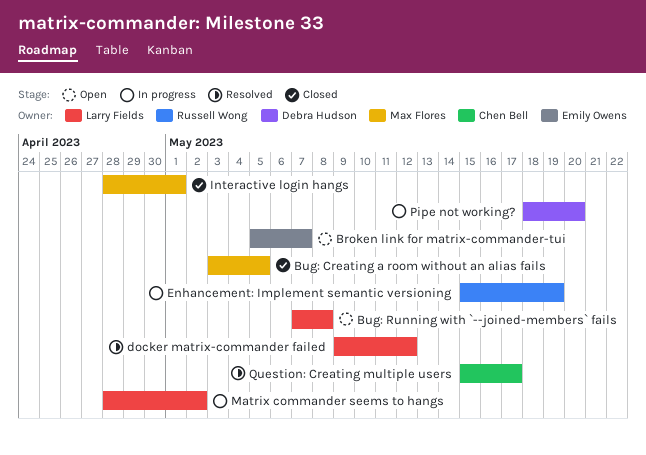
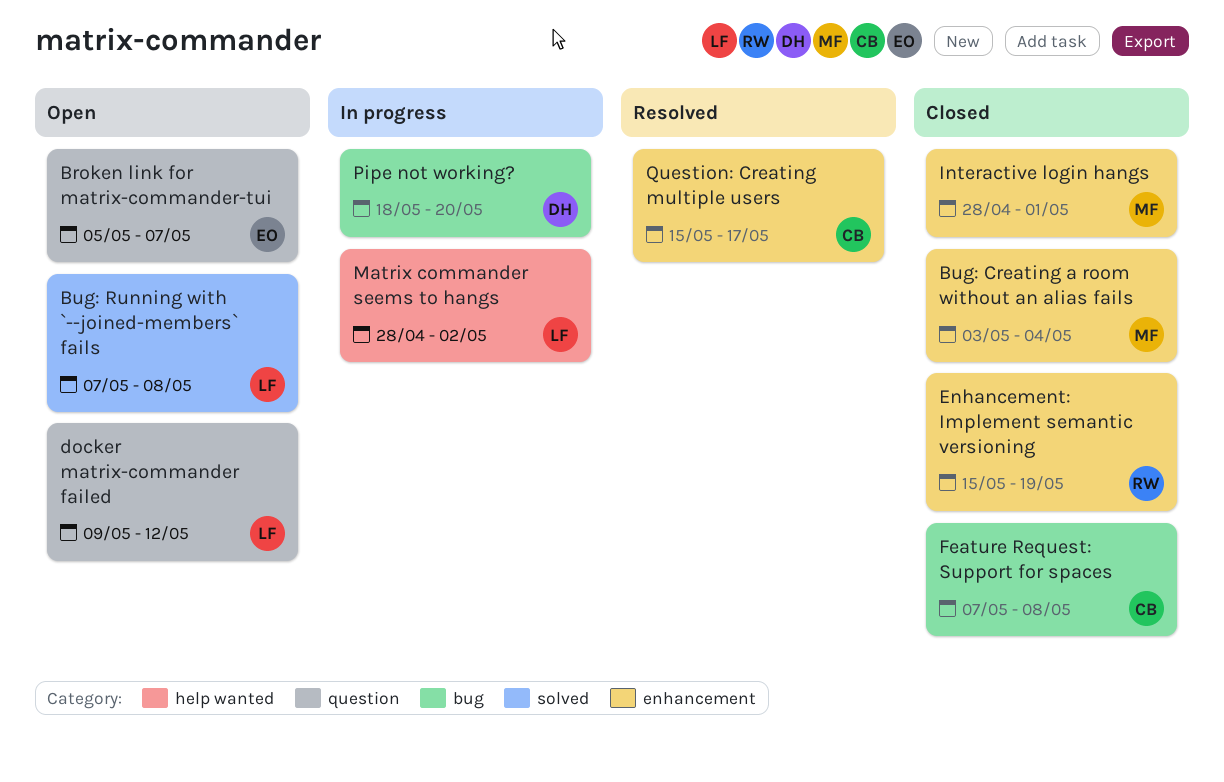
Bug: Creating a room without an alias fails, due: May 5 -> May 4
docker matrix-commander failed, status: Resolved -> Open
Enhancement: Implement semantic versioning, status: In progress -> Closed
Feature Request: Support for spaces: none -> present

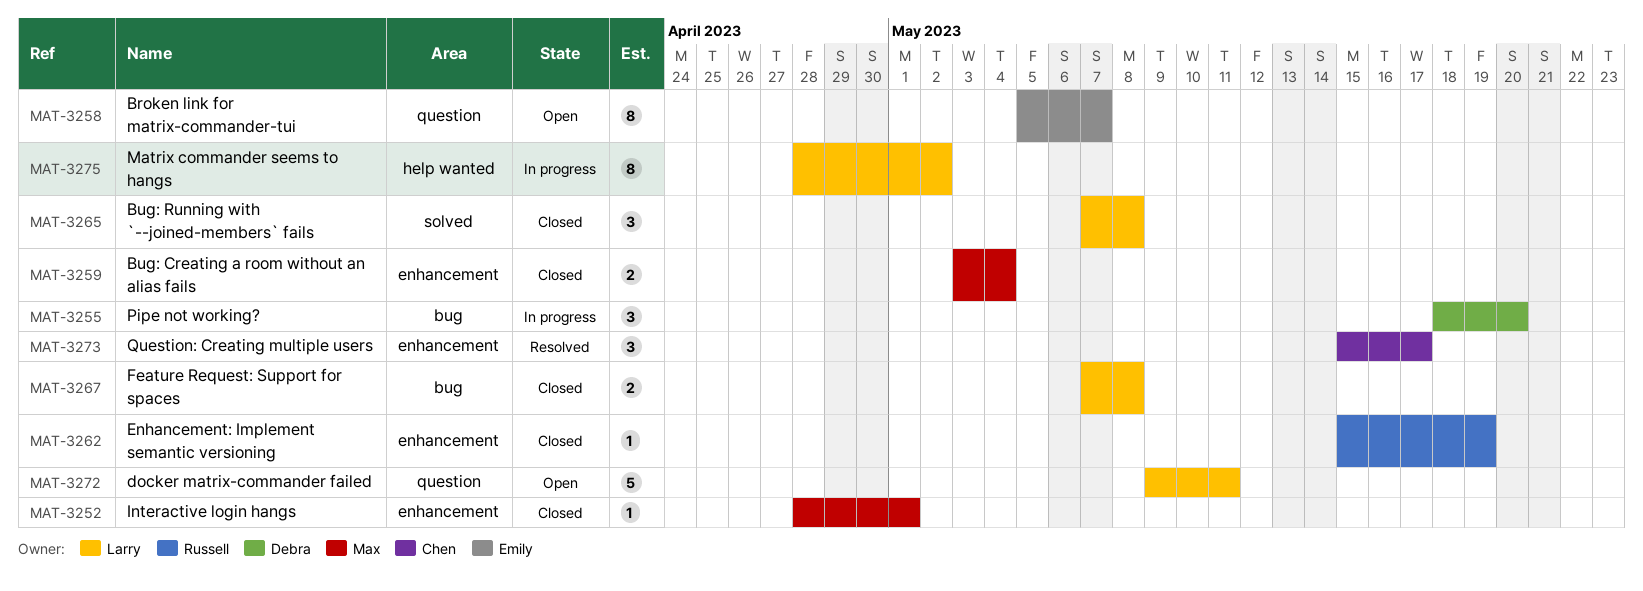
Bug: Running with `--joined-members` fails, status: Open -> Closed
docker matrix-commander failed, due: May 12 -> May 11
Feature Request: Support for spaces, owner: Chen -> Larry

